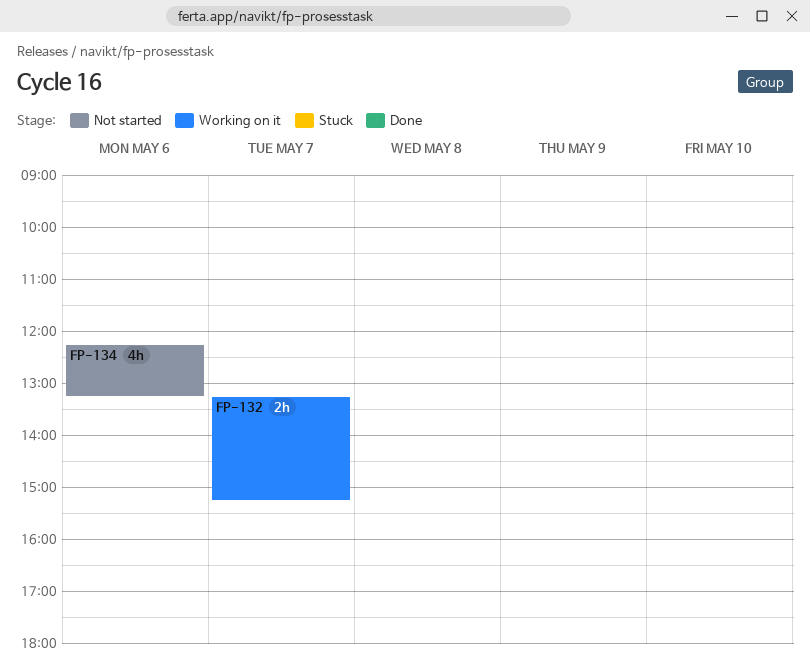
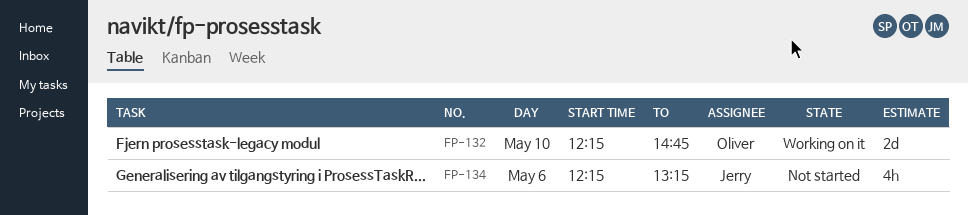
FP-132, estimate: 2h -> 2d
FP-132, day: May 7 -> May 10
FP-132, begins: 13:15 -> 12:15
FP-132, ends: 15:15 -> 14:45

